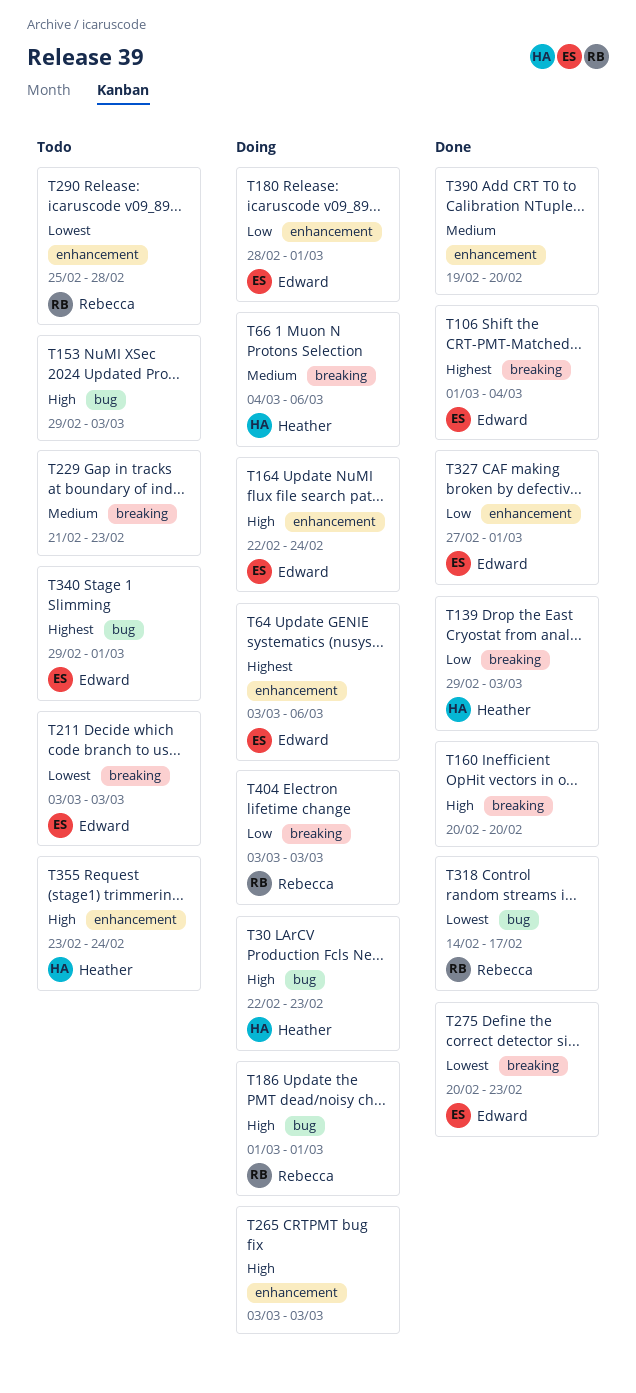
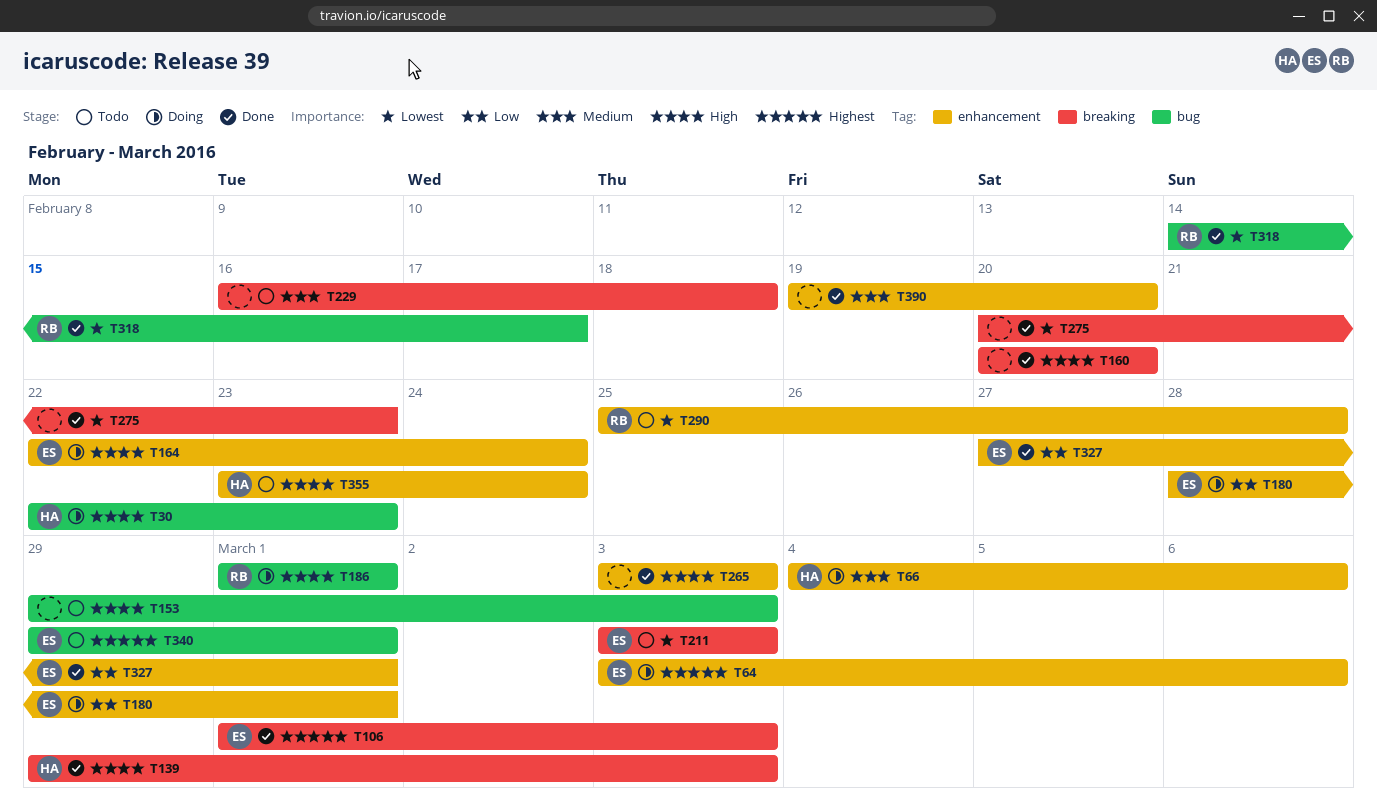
T66, label: breaking -> enhancement
T106, due: Mar 4 -> Mar 3
T139, priority: Low -> High
T229, start: Feb 21 -> Feb 16
T229, due: Feb 23 -> Feb 18
T265, status: Doing -> Done
T275, owner: Edward -> none
T404: present -> none

